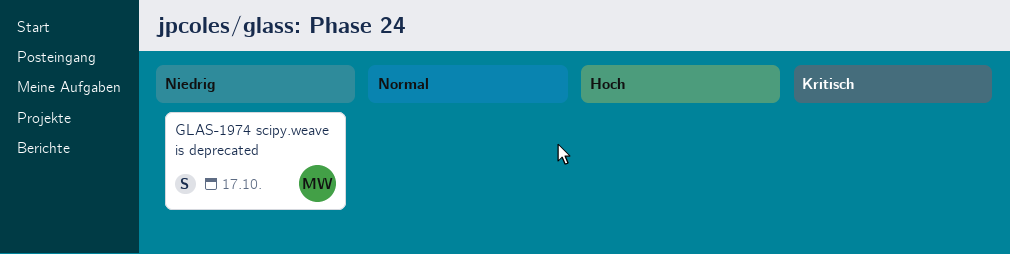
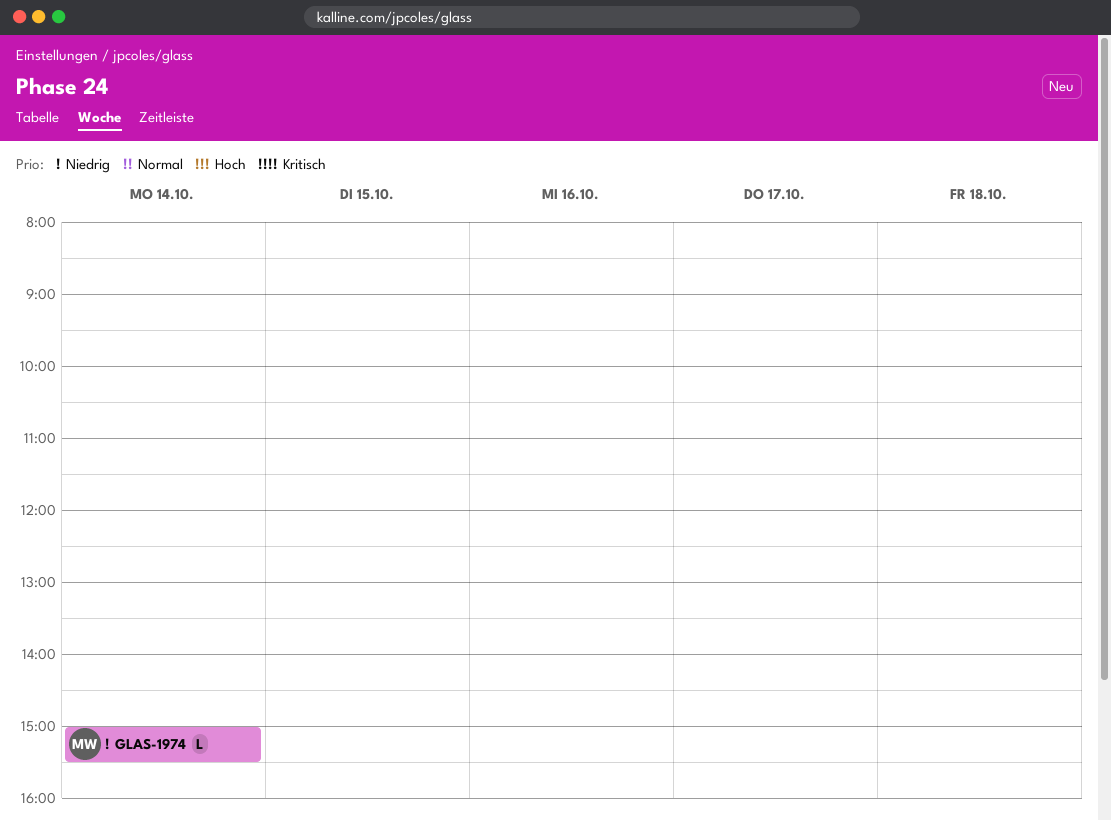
GLAS-1974, estimate: S -> L
GLAS-1974, day: Oct 17 -> Oct 14

